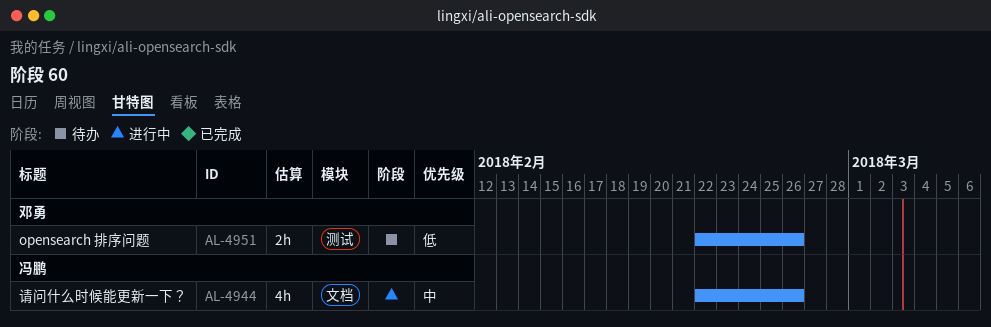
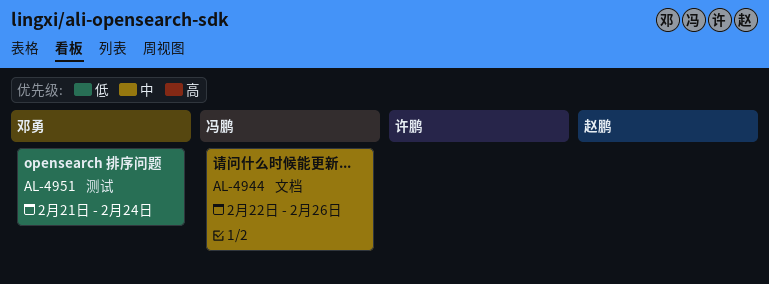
AL-4951, start: Feb 22 -> Feb 21
AL-4951, due: Feb 26 -> Feb 24

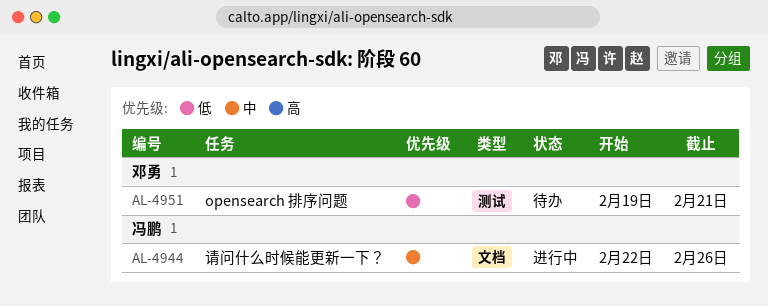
AL-4951, start: Feb 21 -> Feb 19
AL-4951, due: Feb 24 -> Feb 21

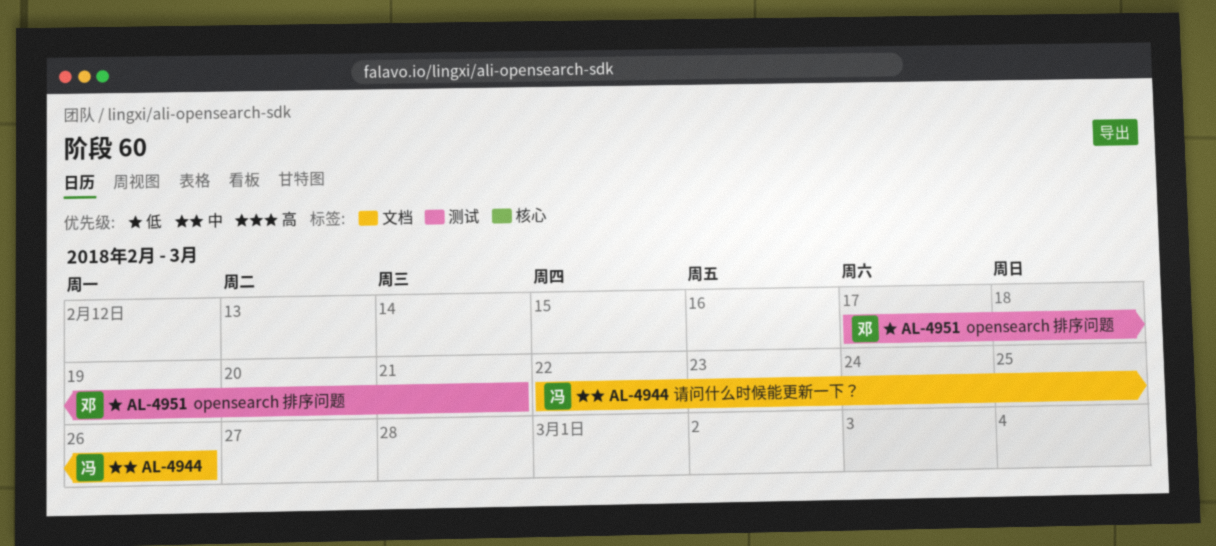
AL-4951, start: Feb 19 -> Feb 17

